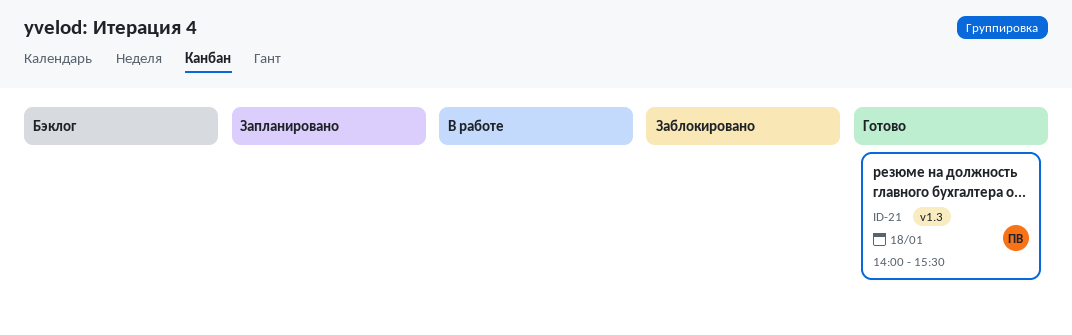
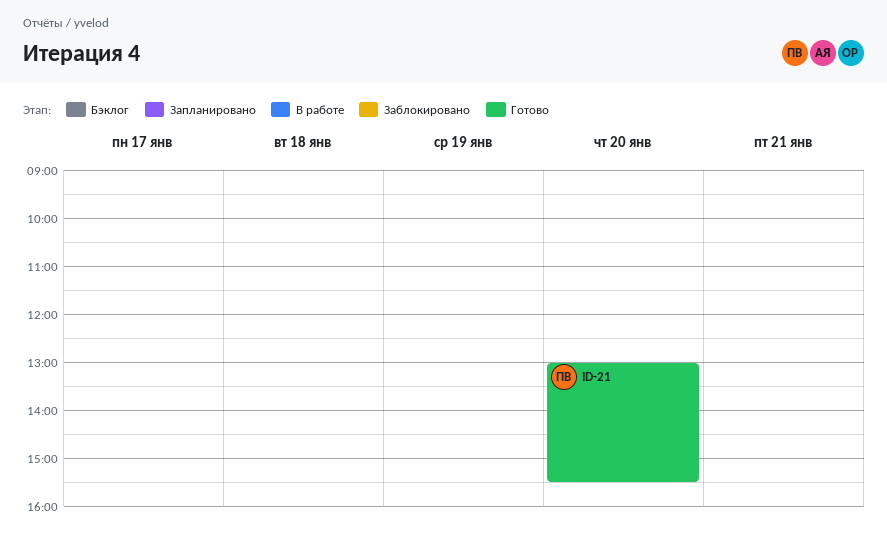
ID-21, day: Jan 18 -> Jan 20
ID-21, begins: 14:00 -> 13:00

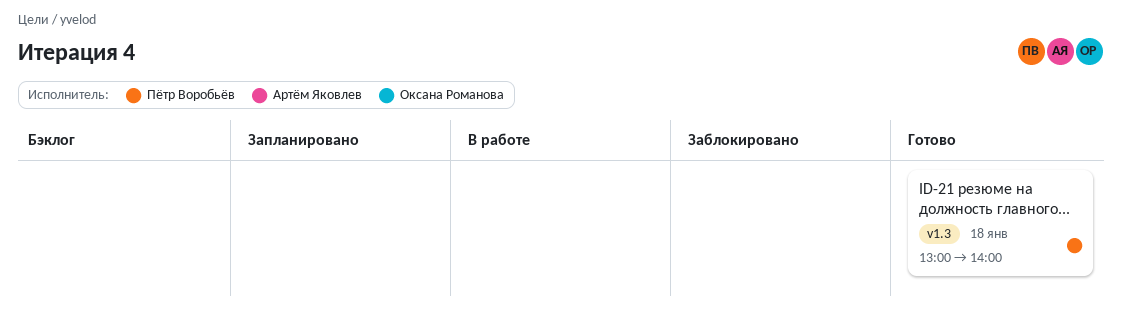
ID-21, day: Jan 20 -> Jan 18
ID-21, ends: 15:30 -> 14:00

